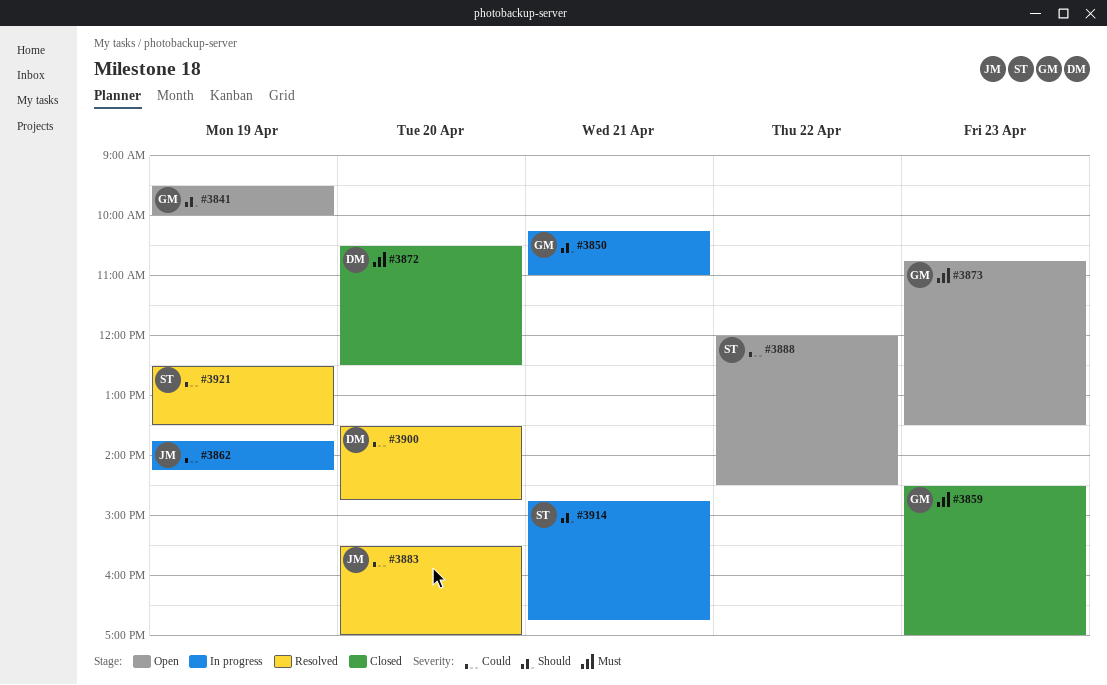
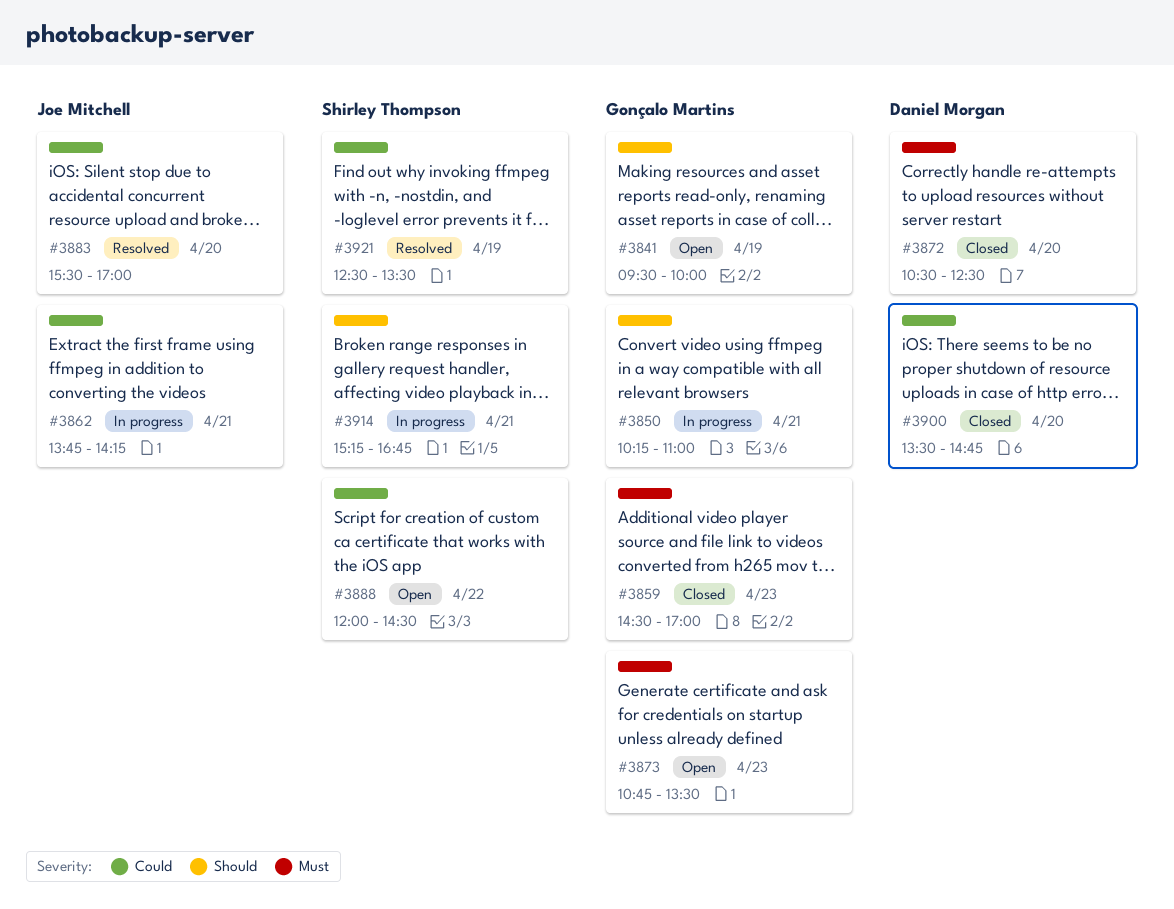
#3862, day: Apr 19 -> Apr 21
#3900, status: Resolved -> Closed
#3914, begins: 14:45 -> 15:15

